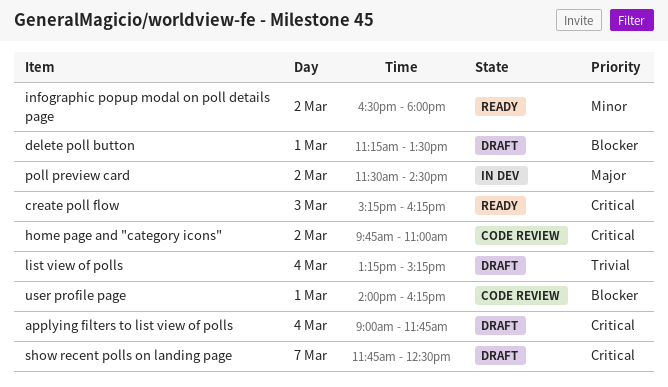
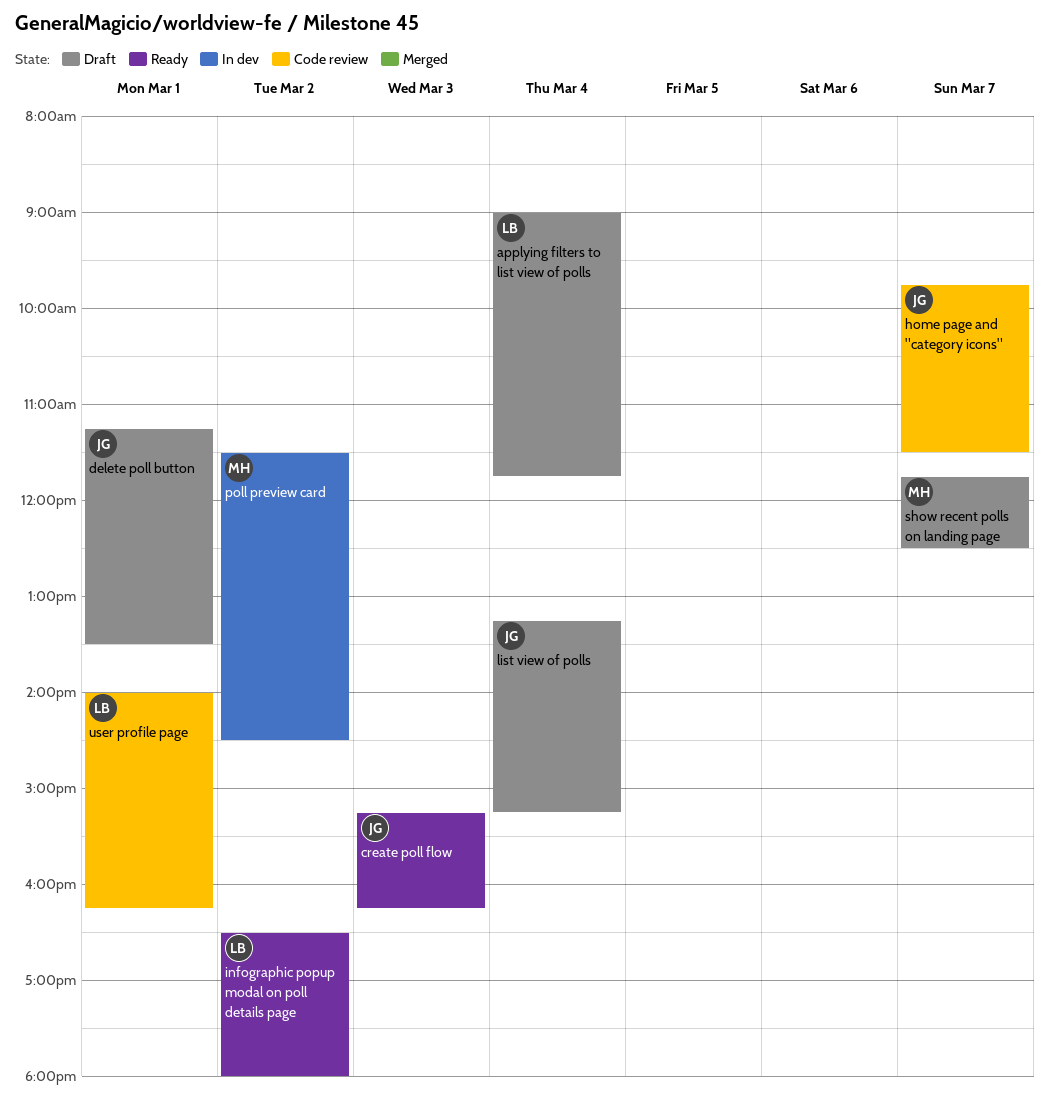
home page and "category icons", day: Mar 2 -> Mar 7
home page and "category icons", ends: 11:00 -> 11:30

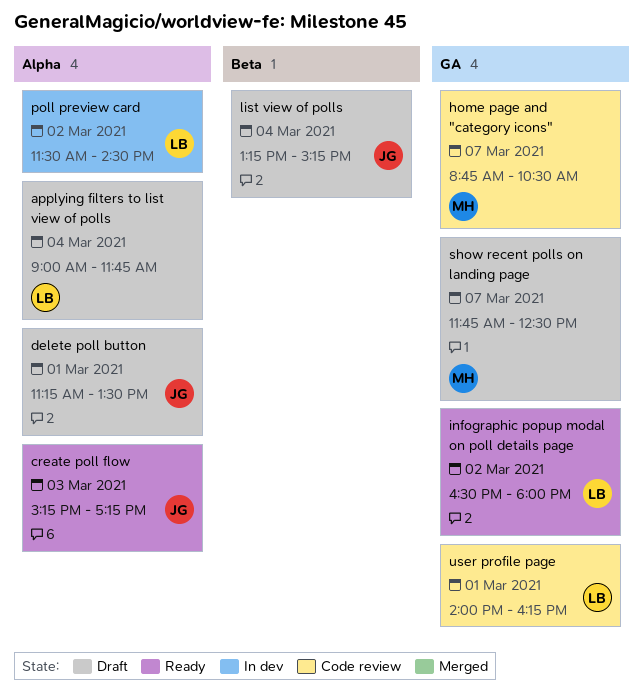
create poll flow, ends: 16:15 -> 17:15
home page and "category icons", owner: JG -> MH
home page and "category icons", begins: 09:45 -> 08:45
home page and "category icons", ends: 11:30 -> 10:30
poll preview card, owner: MH -> LB

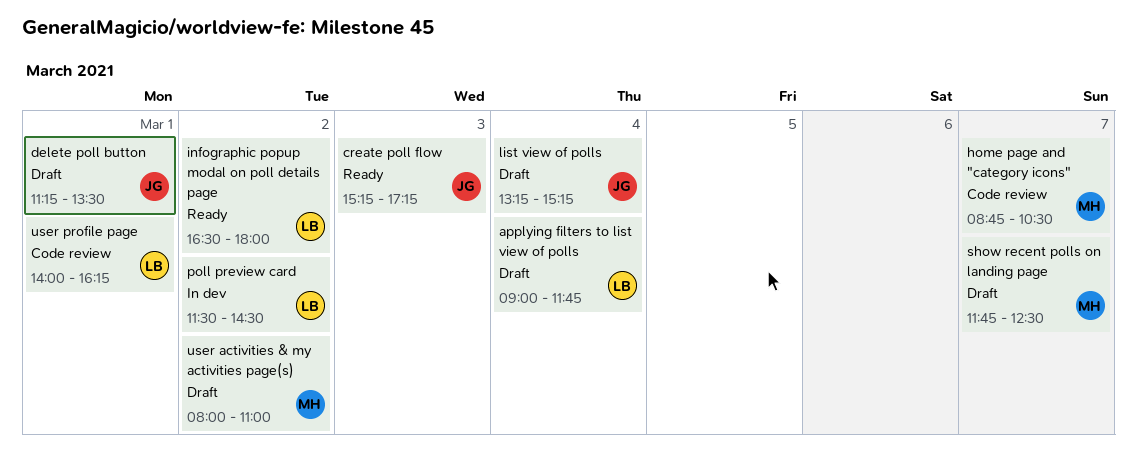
user activities & my activities page(s): none -> present

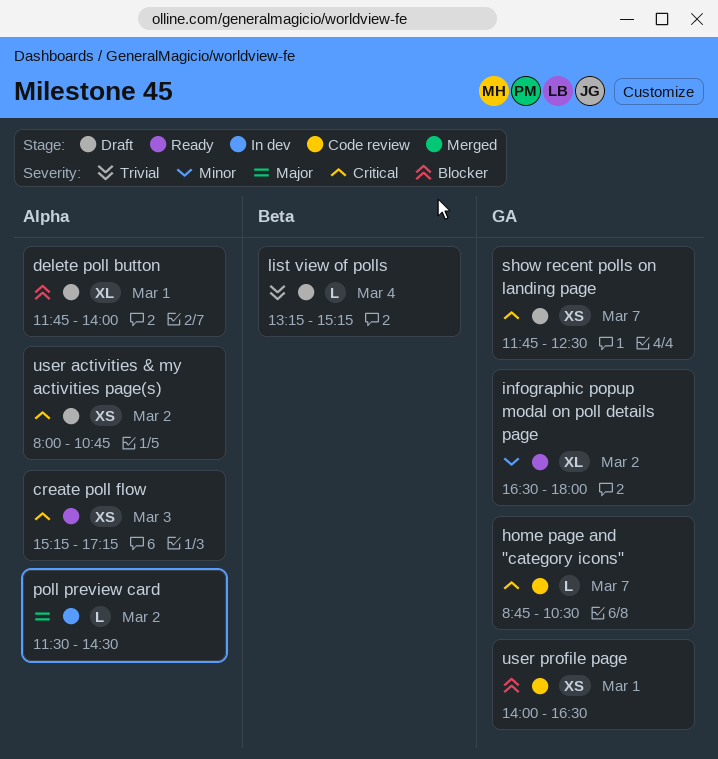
applying filters to list view of polls: present -> none
delete poll button, begins: 11:15 -> 11:45
delete poll button, ends: 13:30 -> 14:00
user activities & my activities page(s), ends: 11:00 -> 10:45
user profile page, ends: 16:15 -> 16:30

